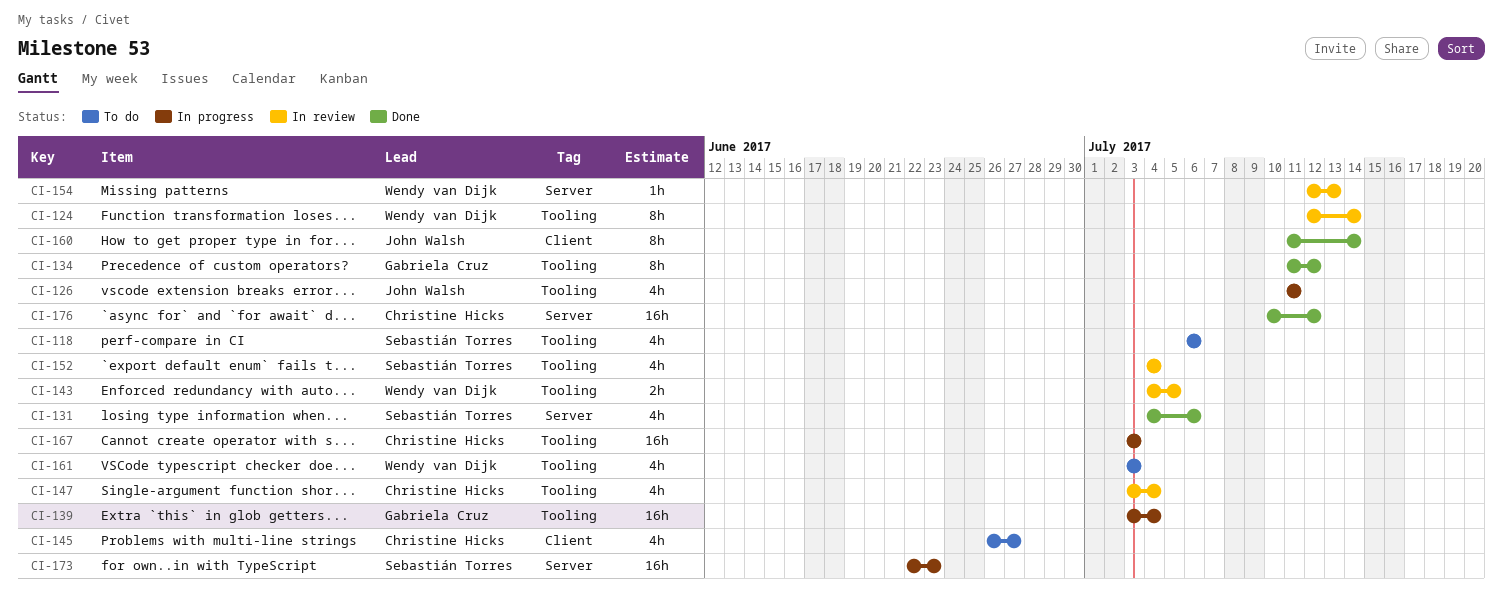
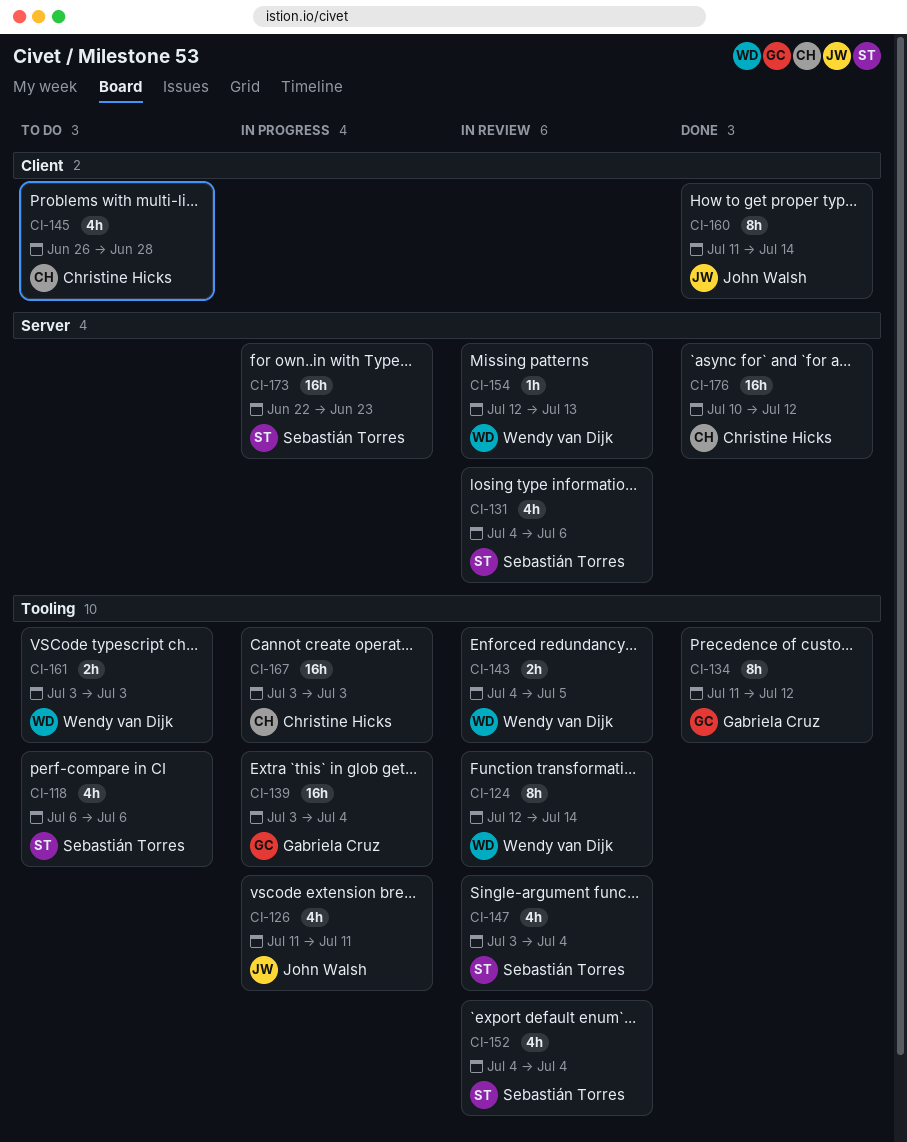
CI-131, status: Done -> In review
CI-145, due: Jun 27 -> Jun 28
CI-147, owner: Christine Hicks -> Sebastián Torres
CI-161, estimate: 4h -> 2h

